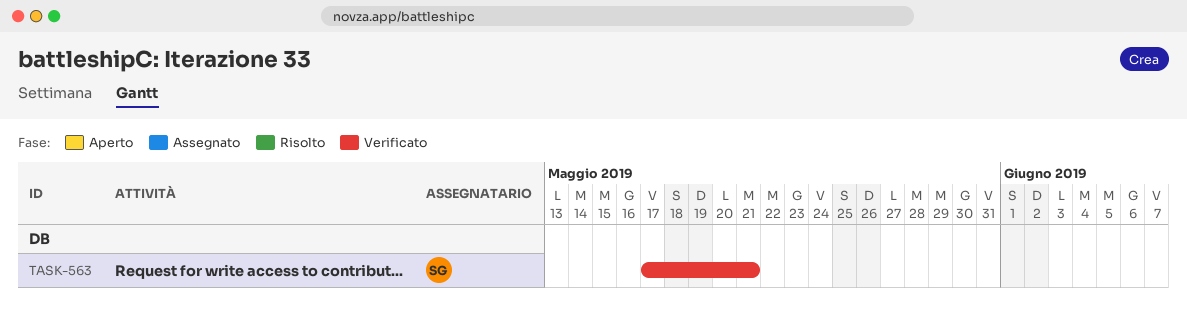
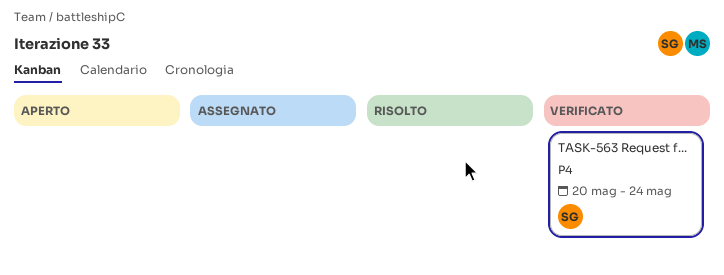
TASK-563, start: May 17 -> May 20
TASK-563, due: May 21 -> May 24

